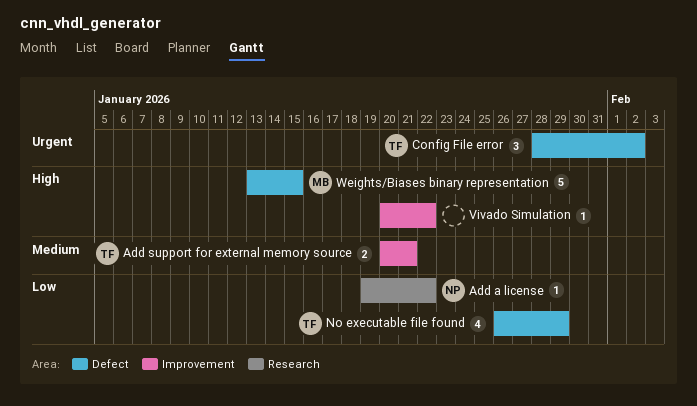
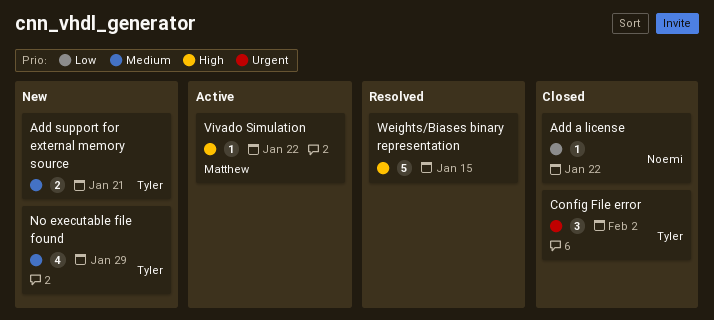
No executable file found, priority: Low -> Medium
Vivado Simulation, owner: none -> Matthew
Weights/Biases binary representation, owner: Matthew -> none

